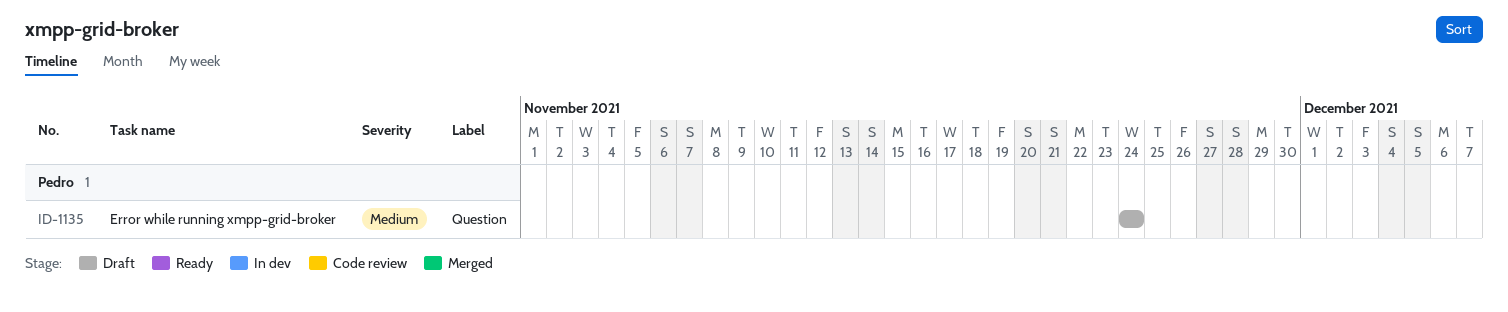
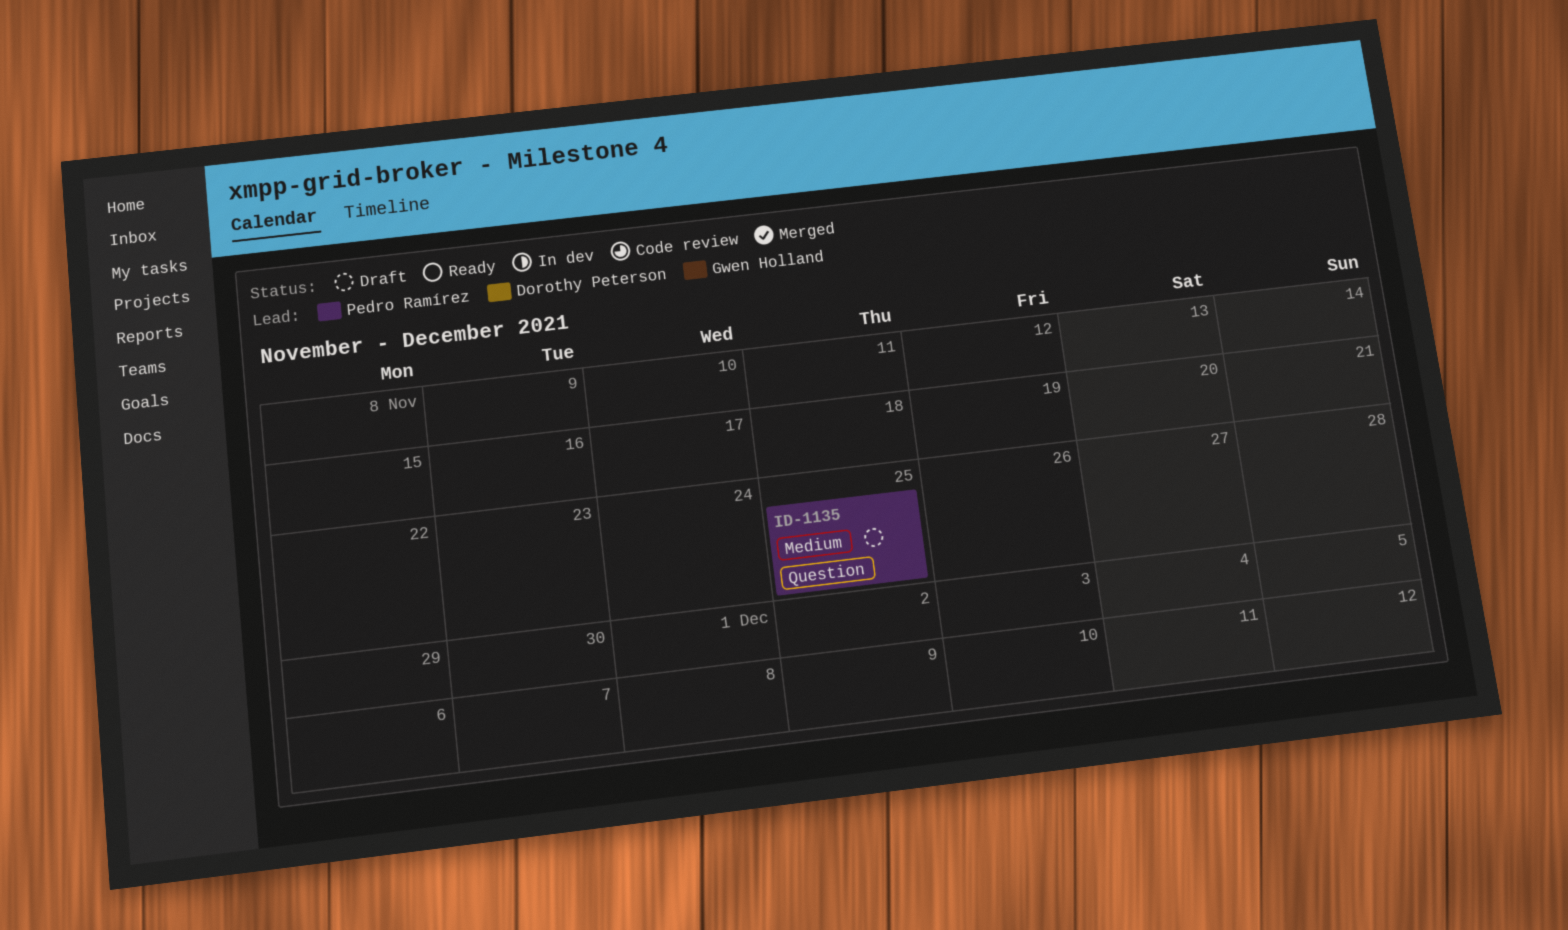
ID-1135, due: Nov 24 -> Nov 25

